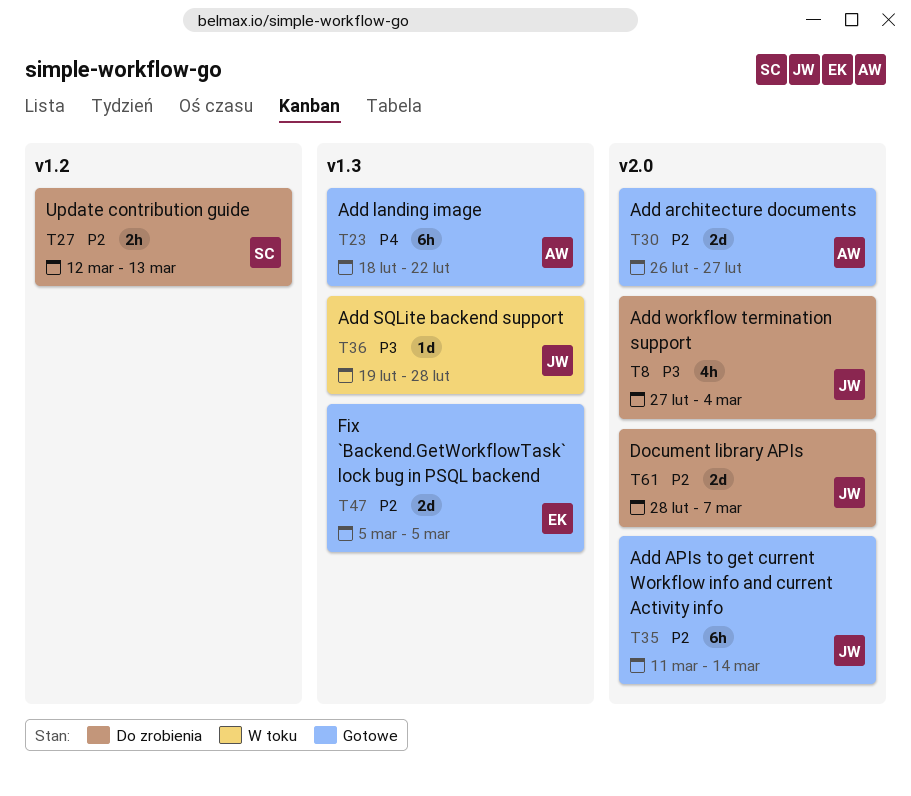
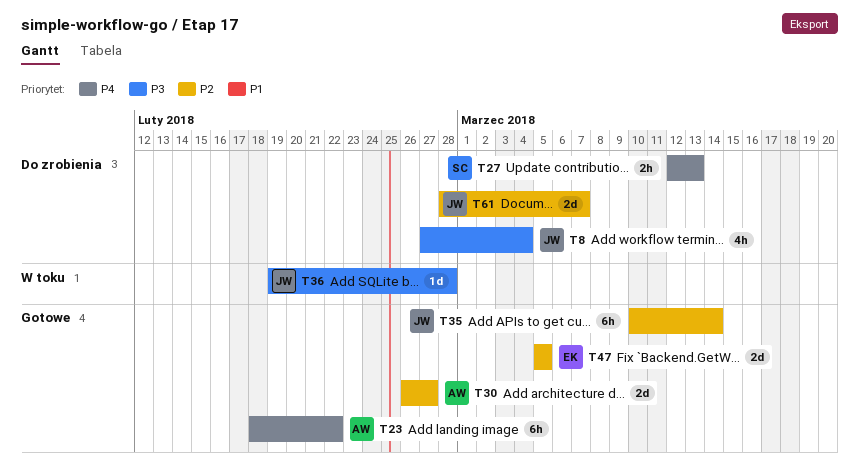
T27, priority: P2 -> P4
T35, start: Mar 11 -> Mar 10

